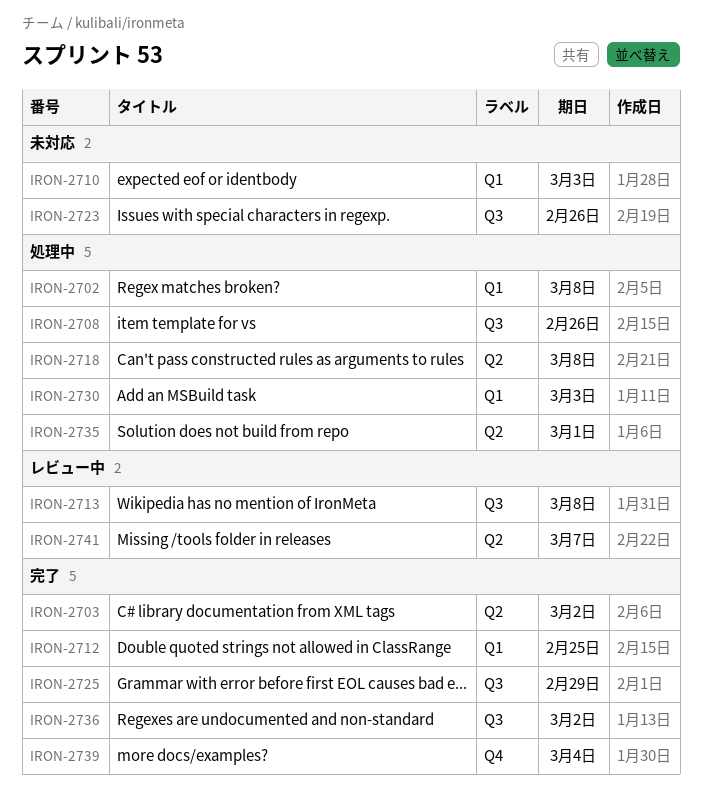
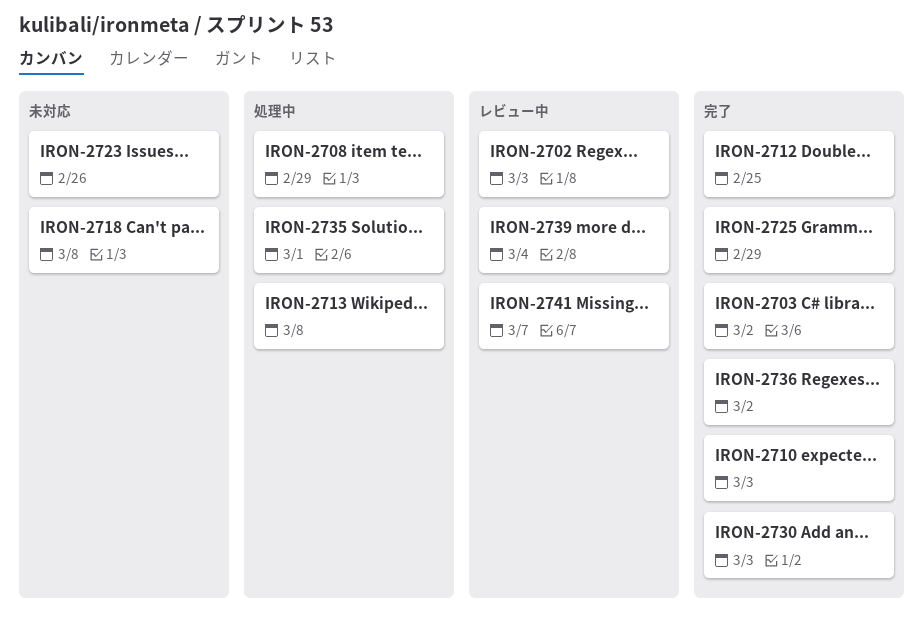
IRON-2702, status: 処理中 -> レビュー中
IRON-2702, due: Mar 8 -> Mar 3
IRON-2708, due: Feb 26 -> Feb 29
IRON-2710, status: 未対応 -> 完了
IRON-2713, status: レビュー中 -> 処理中
IRON-2718, status: 処理中 -> 未対応
IRON-2730, status: 処理中 -> 完了
IRON-2739, status: 完了 -> レビュー中

